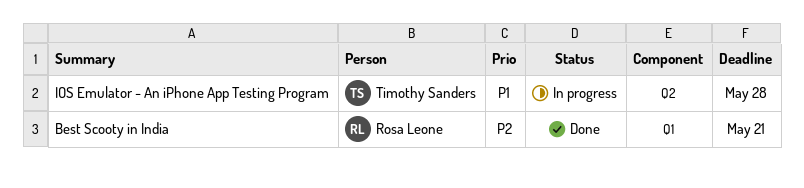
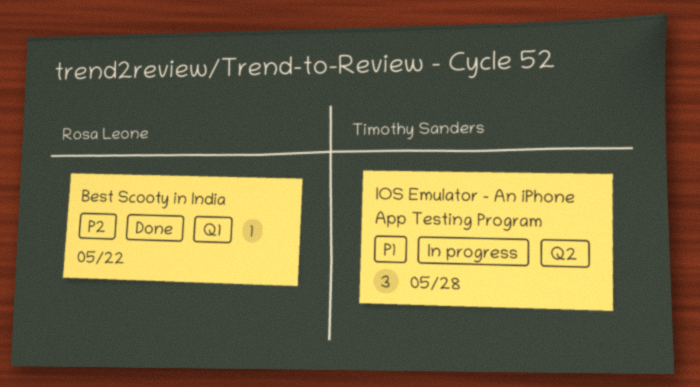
Best Scooty in India, due: May 21 -> May 22

